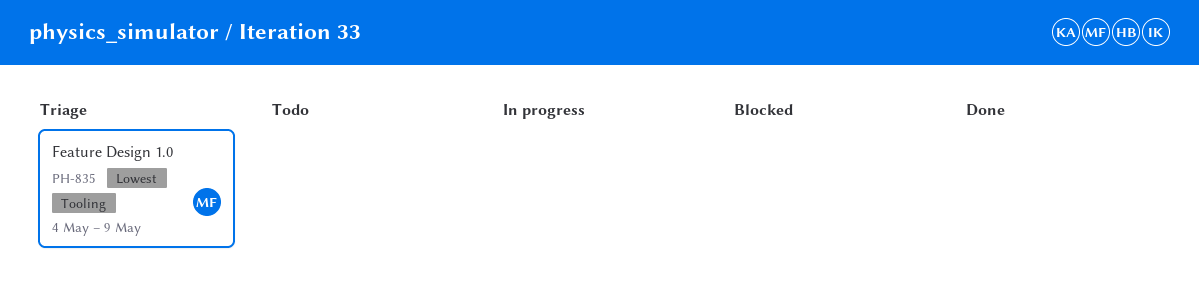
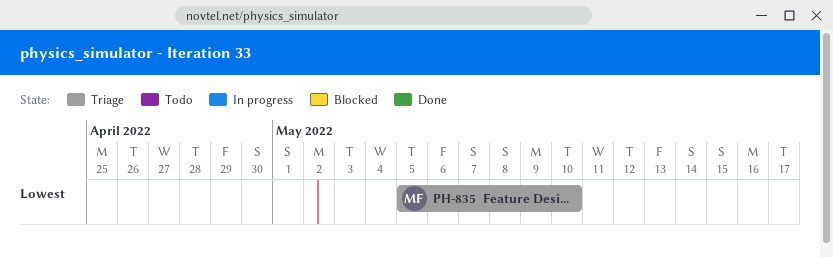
PH-835, start: May 4 -> May 5
PH-835, due: May 9 -> May 10

